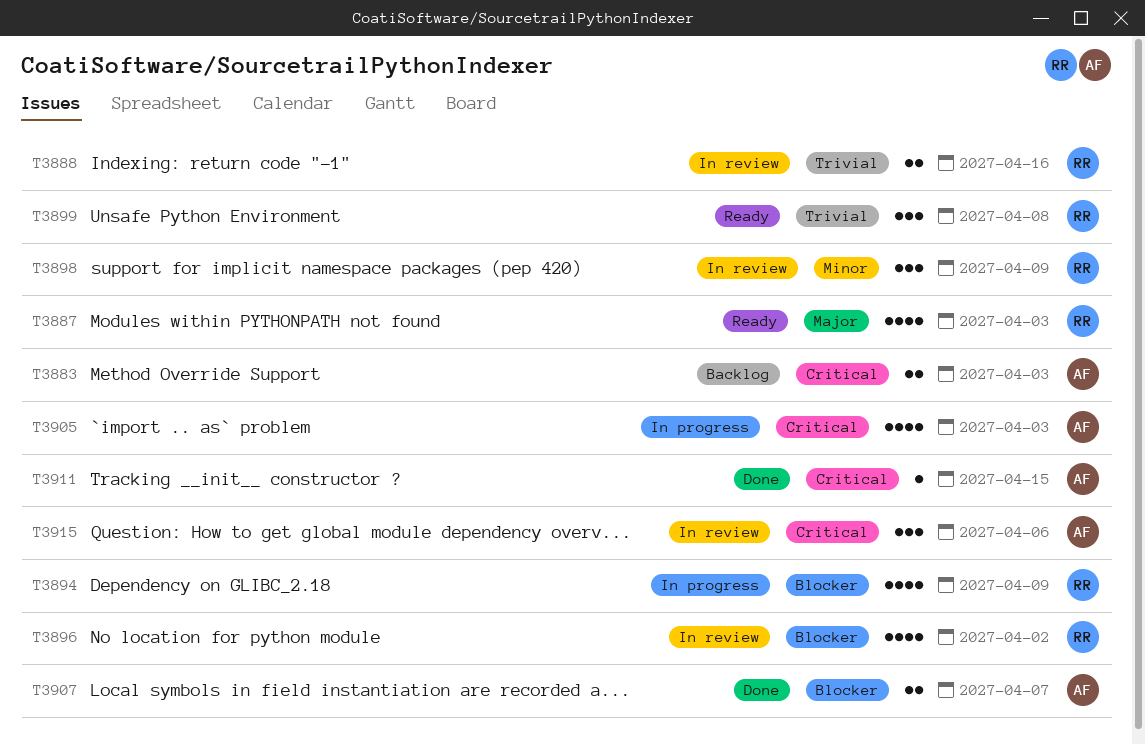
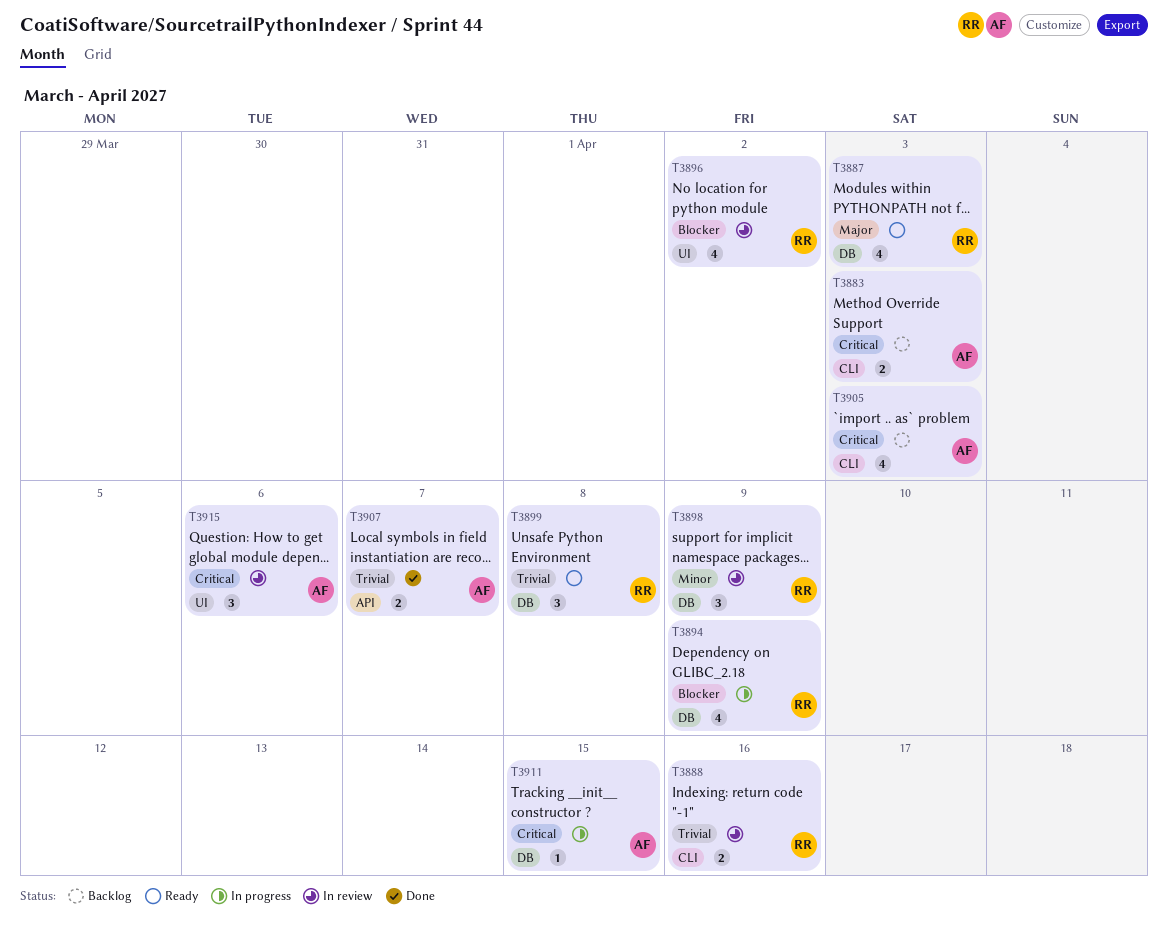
T3905, status: In progress -> Backlog
T3907, priority: Blocker -> Trivial
T3911, status: Done -> In progress

